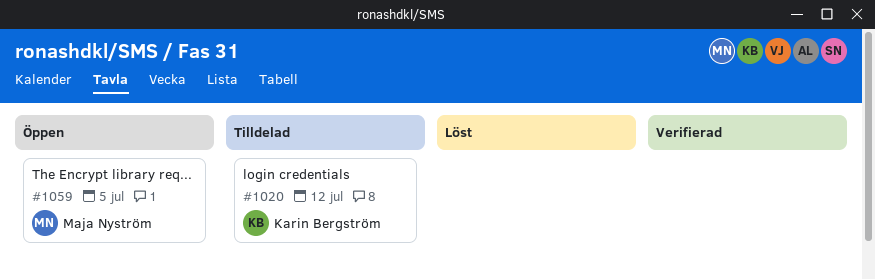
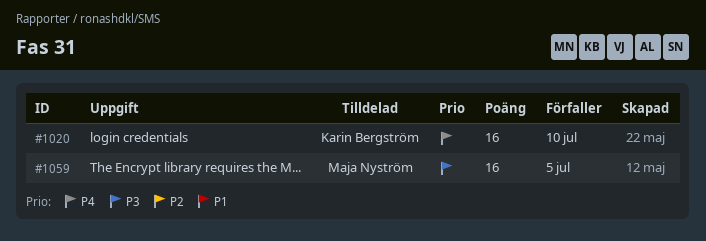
#1020, due: Jul 12 -> Jul 10

